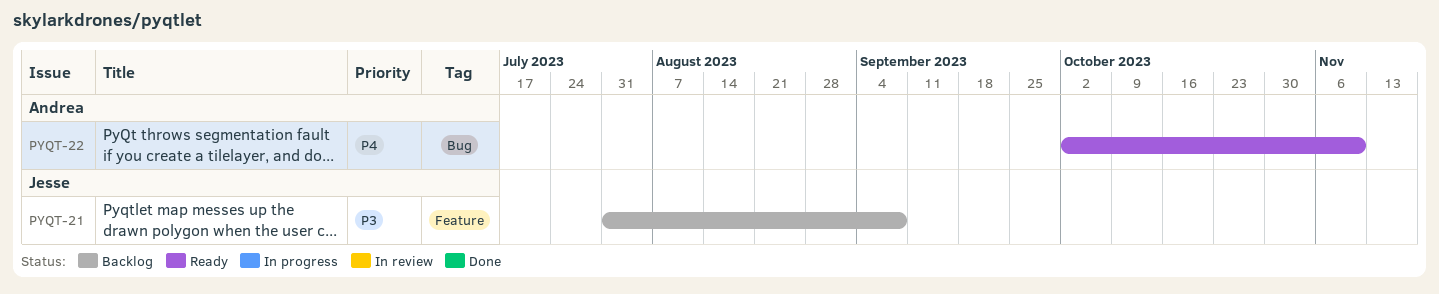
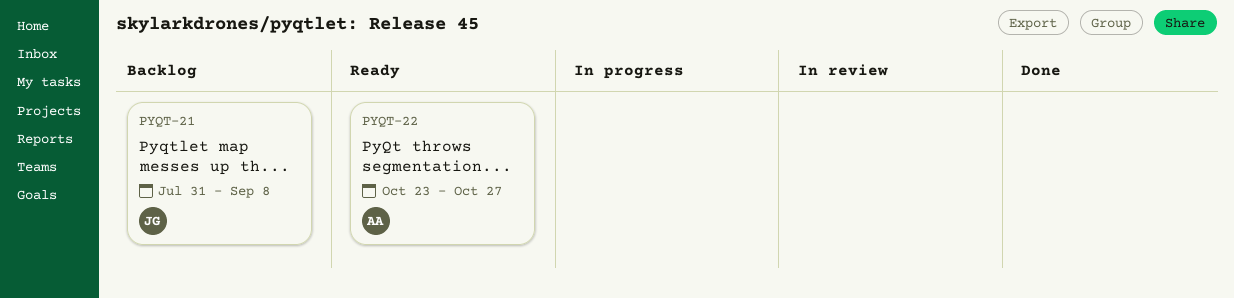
PYQT-22, start: Oct 2 -> Oct 23
PYQT-22, due: Nov 10 -> Oct 27

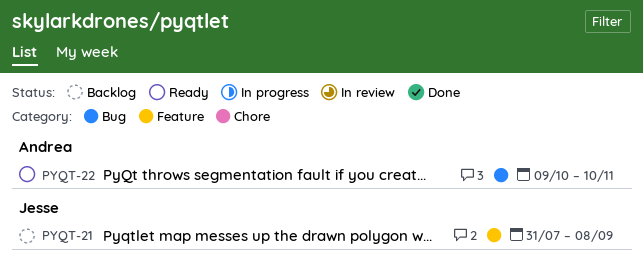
PYQT-22, start: Oct 23 -> Oct 9
PYQT-22, due: Oct 27 -> Nov 10

